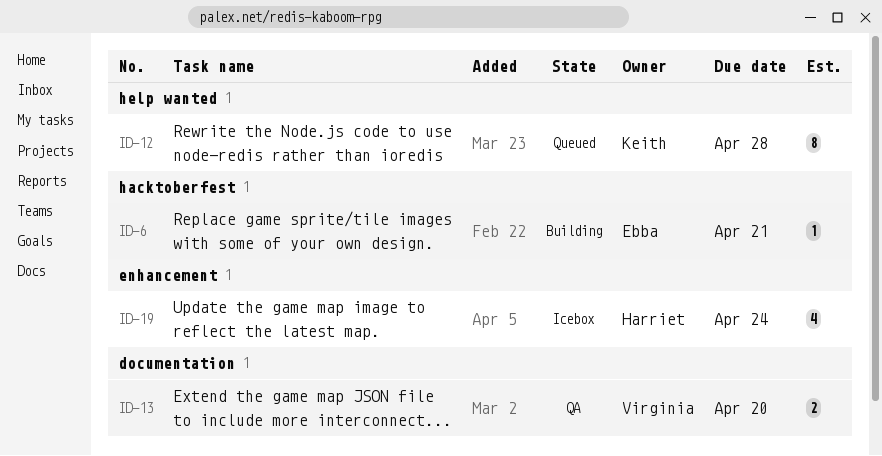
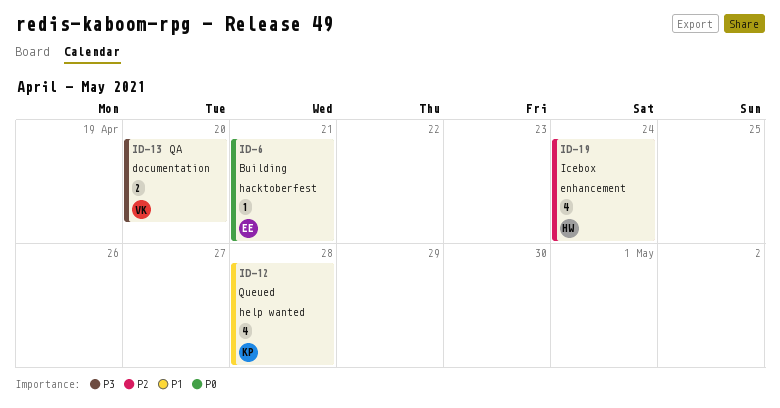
ID-12, estimate: 8 -> 4

